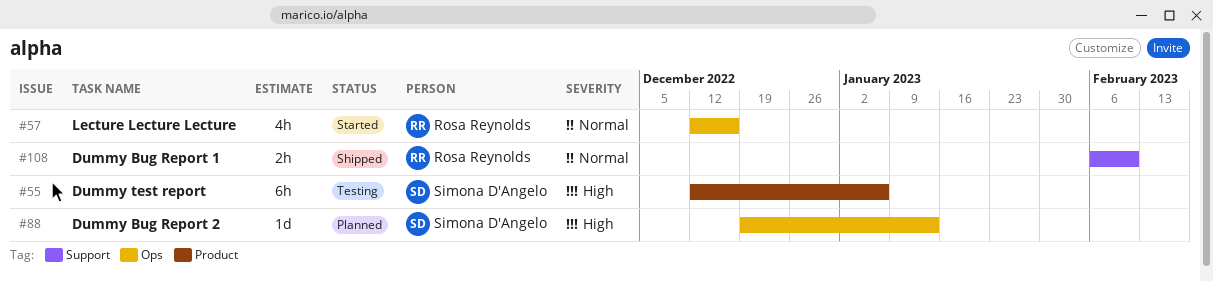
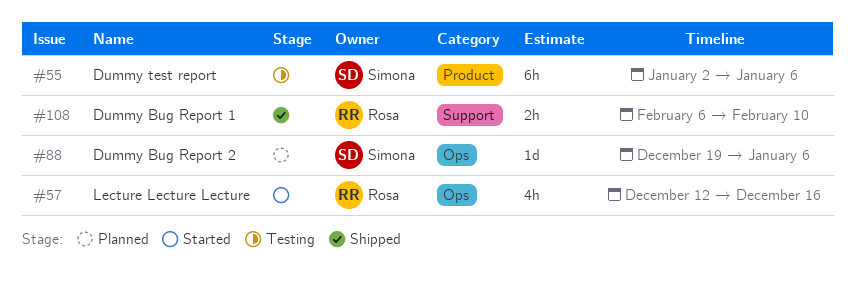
#55, start: Dec 12 -> Jan 2
#88, due: Jan 13 -> Jan 6

